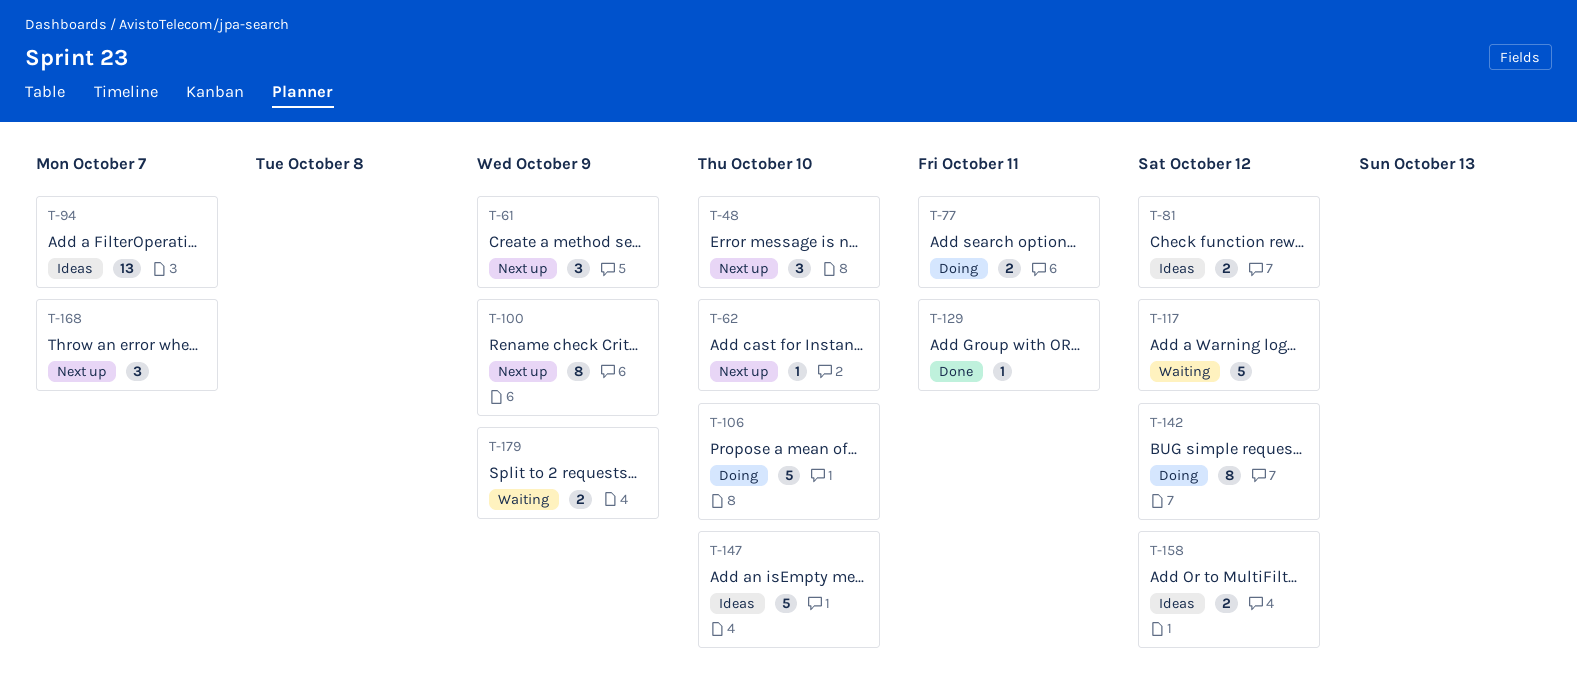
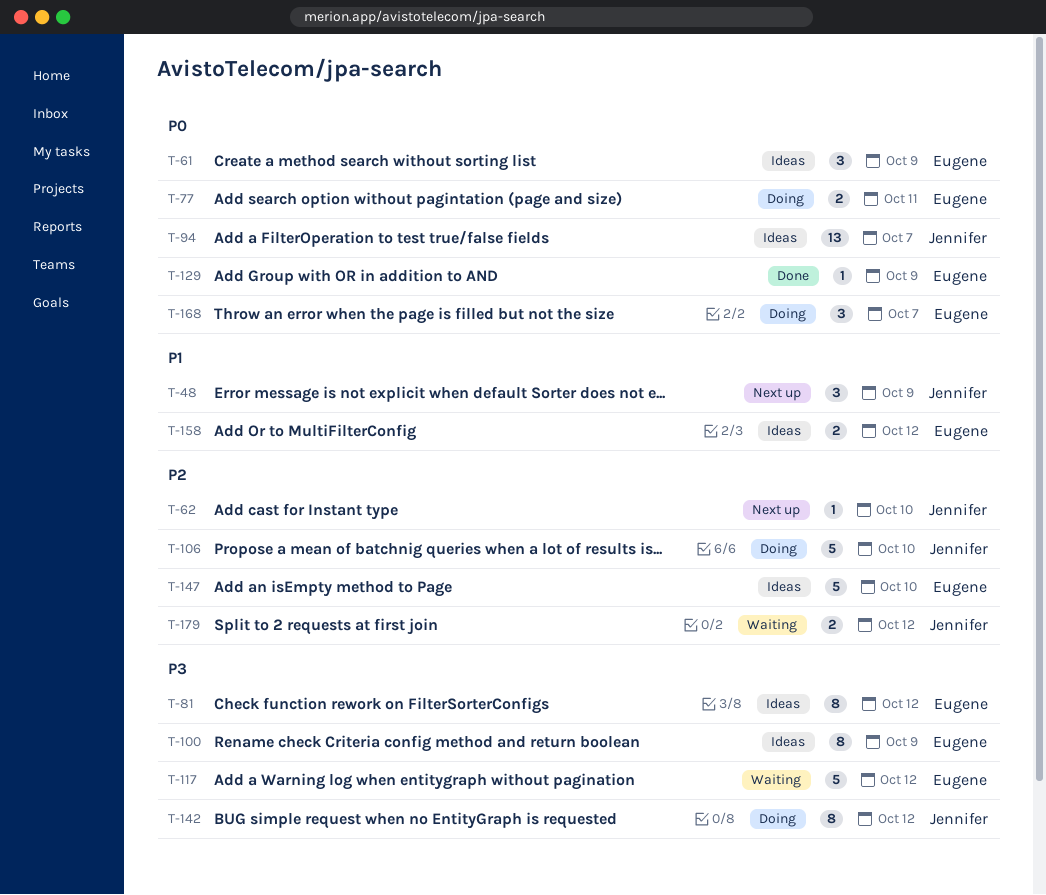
T-48, due: Oct 10 -> Oct 9
T-61, status: Next up -> Ideas
T-81, estimate: 2 -> 8
T-100, status: Next up -> Ideas
T-129, due: Oct 11 -> Oct 9
T-168, status: Next up -> Doing
T-179, due: Oct 9 -> Oct 12

